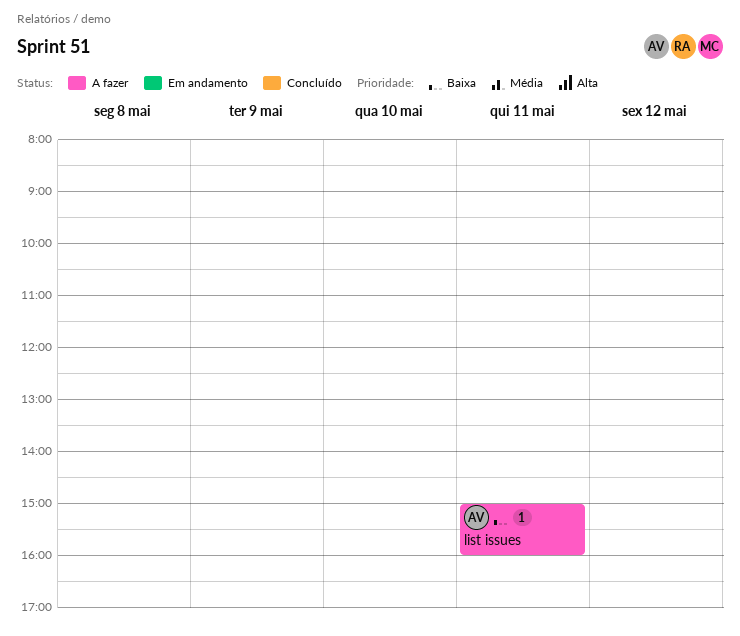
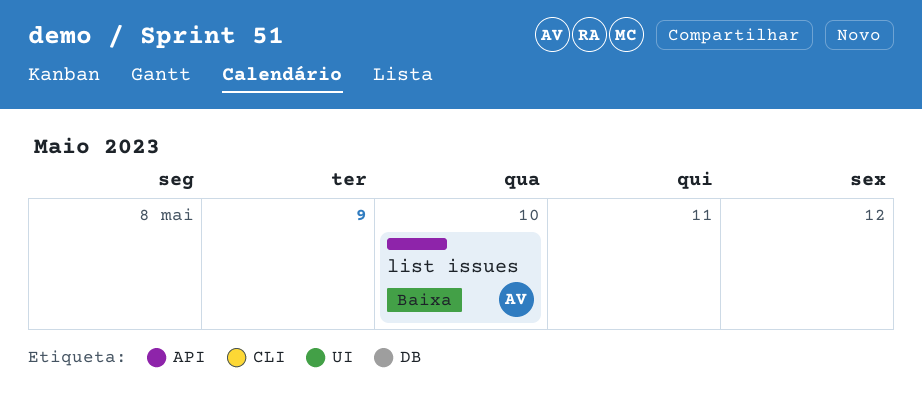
list issues, day: May 11 -> May 10

